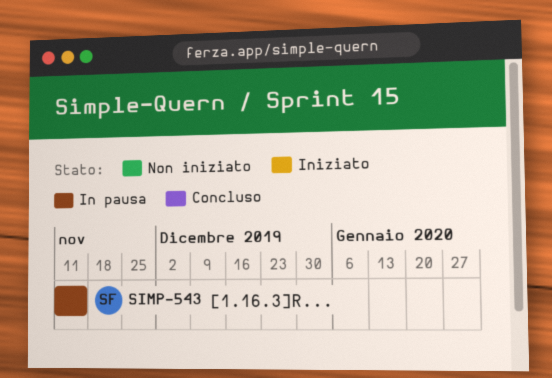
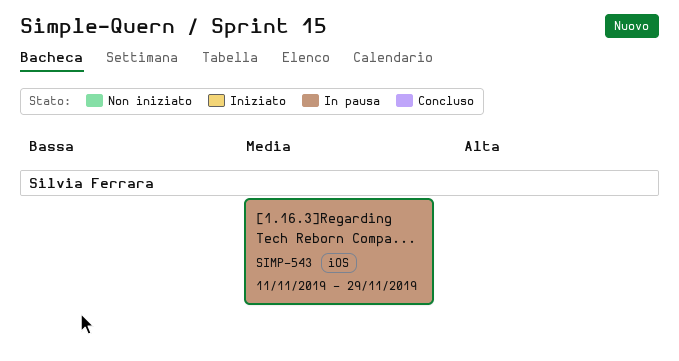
SIMP-543, due: Nov 15 -> Nov 29

